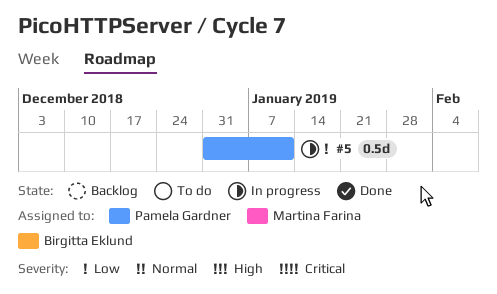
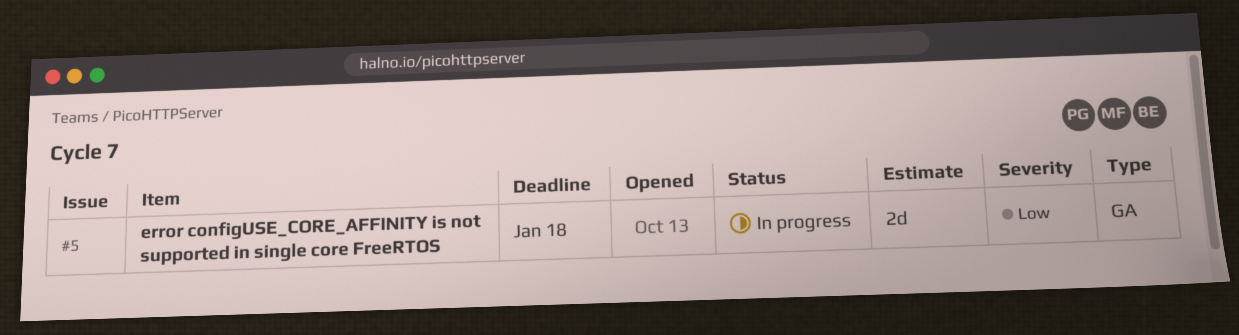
#5, estimate: 0.5d -> 2d
#5, due: Jan 11 -> Jan 18

